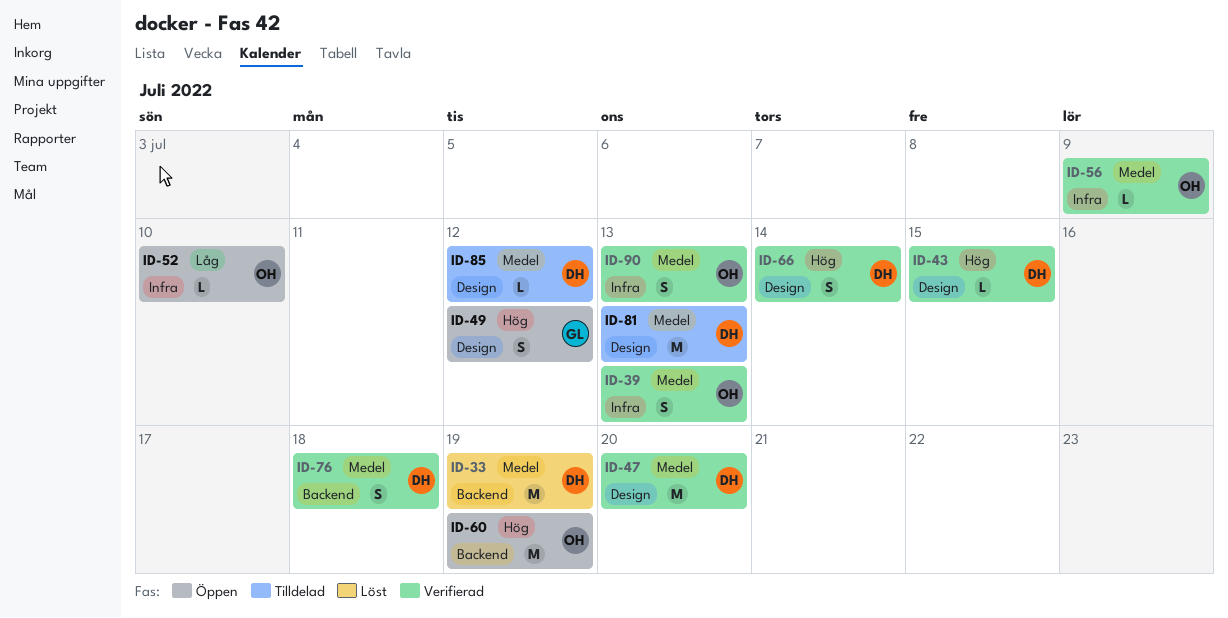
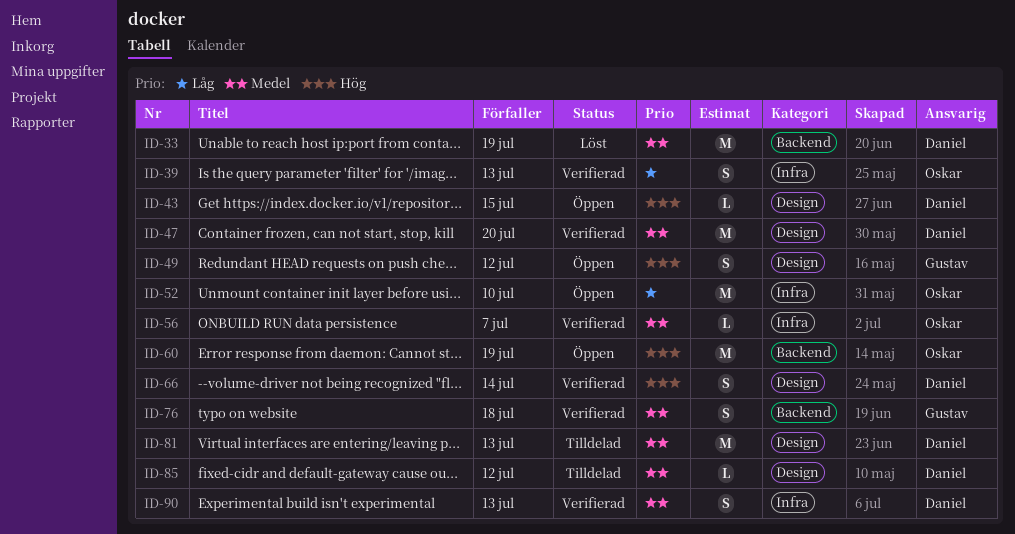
ID-39, priority: Medel -> Låg
ID-43, status: Verifierad -> Öppen
ID-52, estimate: L -> M
ID-56, due: Jul 9 -> Jul 7
ID-76, owner: Daniel -> Gustav
ID-90, owner: Oskar -> Daniel

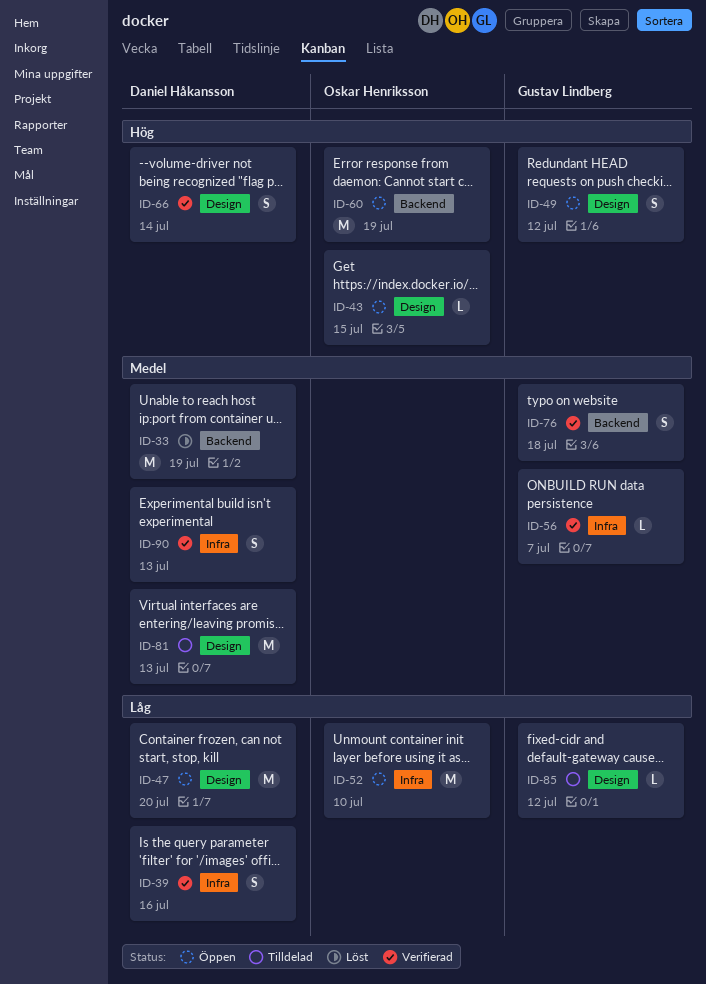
ID-39, owner: Oskar Henriksson -> Daniel Håkansson
ID-39, due: Jul 13 -> Jul 16
ID-43, owner: Daniel Håkansson -> Oskar Henriksson
ID-47, status: Verifierad -> Öppen
ID-47, priority: Medel -> Låg
ID-56, owner: Oskar Henriksson -> Gustav Lindberg
ID-85, owner: Daniel Håkansson -> Gustav Lindberg
ID-85, priority: Medel -> Låg

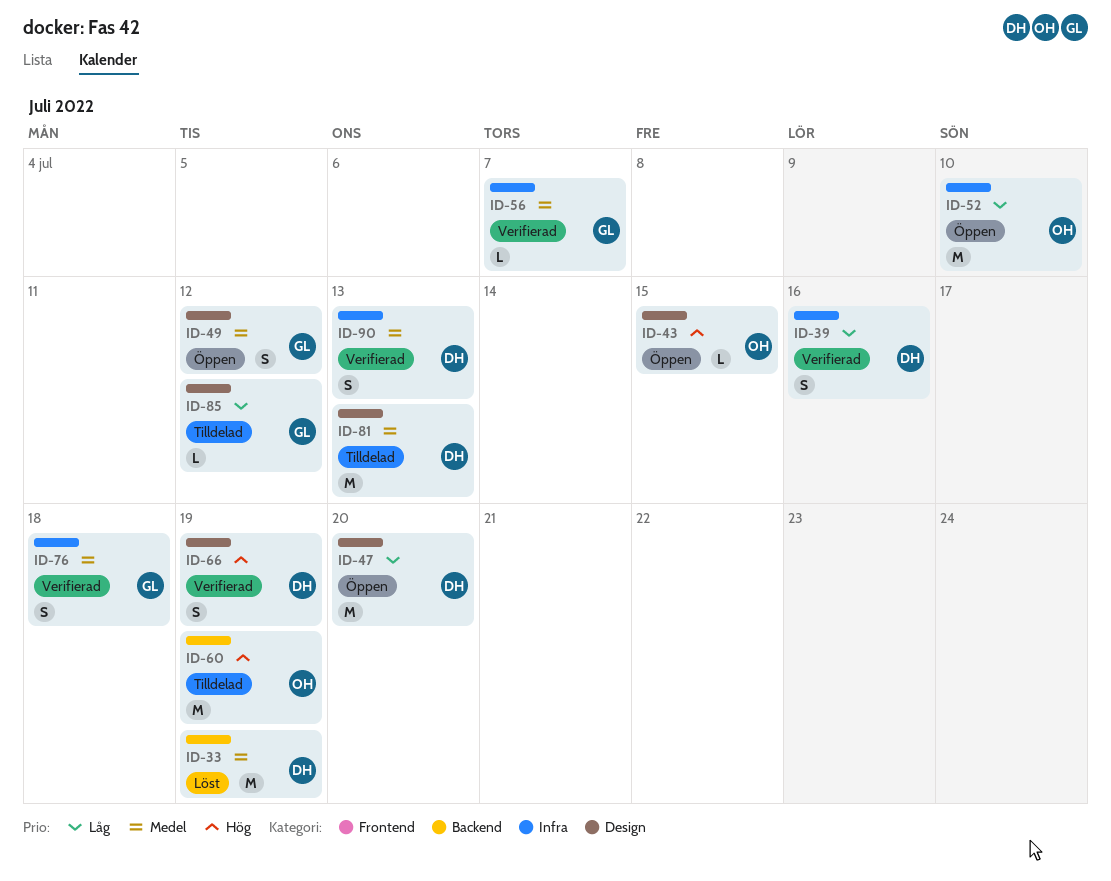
ID-49, priority: Hög -> Medel
ID-60, status: Öppen -> Tilldelad
ID-66, due: Jul 14 -> Jul 19
ID-76, label: Backend -> Infra

